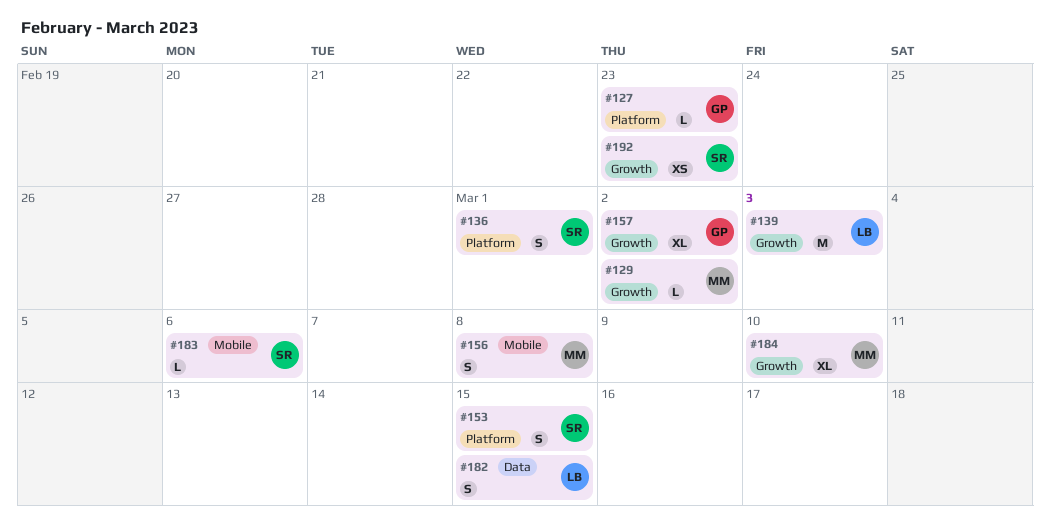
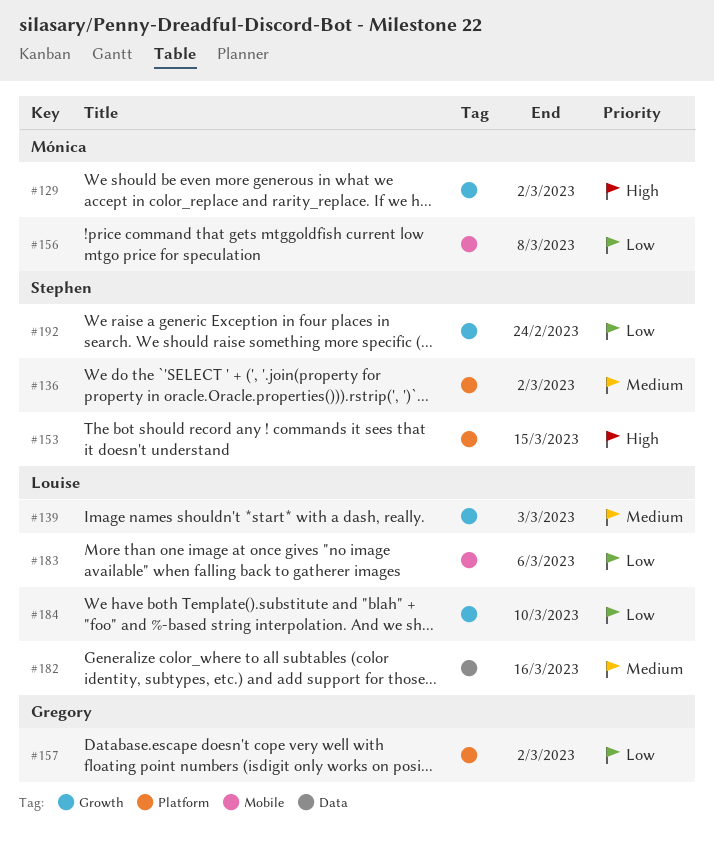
#127: present -> none
#136, due: Mar 1 -> Mar 2
#157, label: Growth -> Platform
#182, due: Mar 15 -> Mar 16
#183, owner: Stephen -> Louise
#184, owner: Mónica -> Louise
#192, due: Feb 23 -> Feb 24

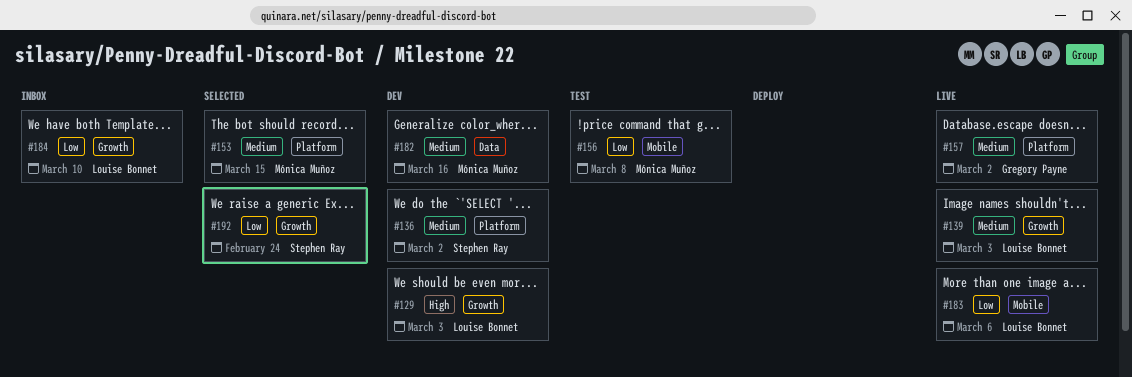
#129, owner: Mónica Muñoz -> Louise Bonnet
#129, due: Mar 2 -> Mar 3
#153, owner: Stephen Ray -> Mónica Muñoz
#153, priority: High -> Medium
#157, priority: Low -> Medium
#182, owner: Louise Bonnet -> Mónica Muñoz

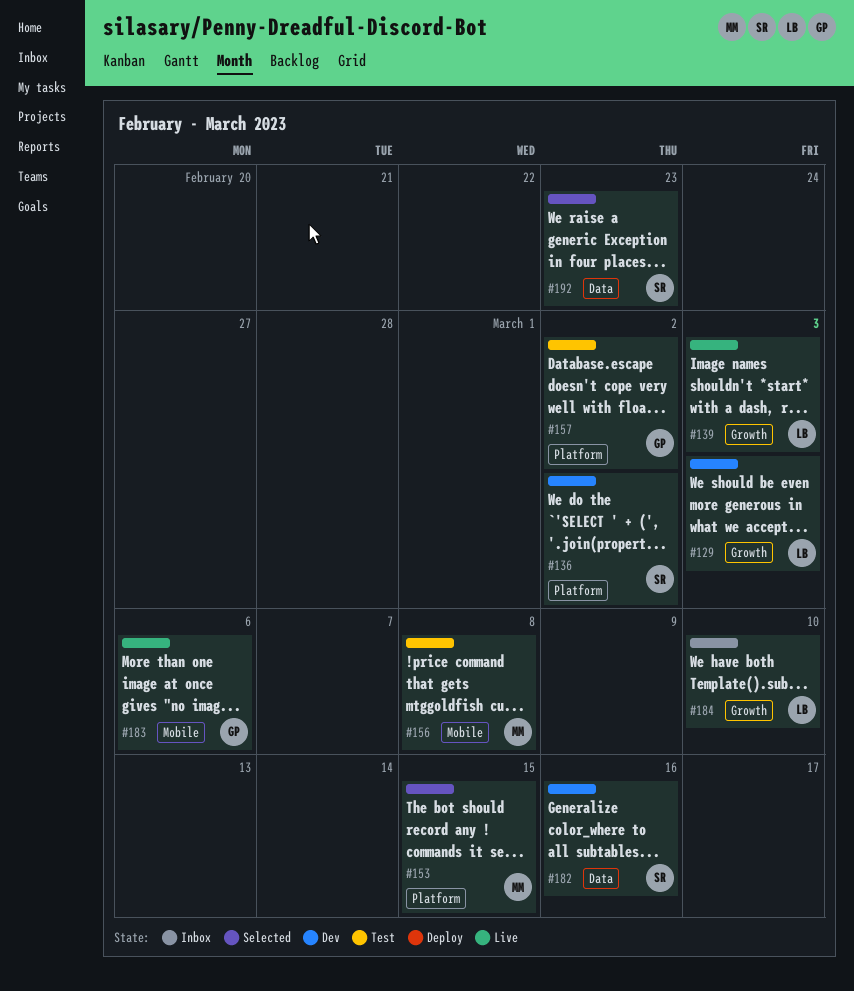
#157, status: Live -> Test
#182, owner: Mónica Muñoz -> Stephen Ray
#183, owner: Louise Bonnet -> Gregory Payne
#192, label: Growth -> Data
#192, due: Feb 24 -> Feb 23

